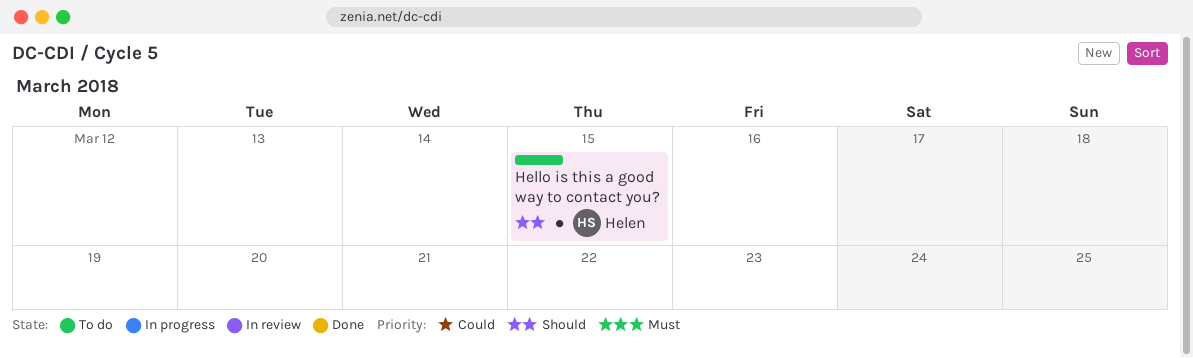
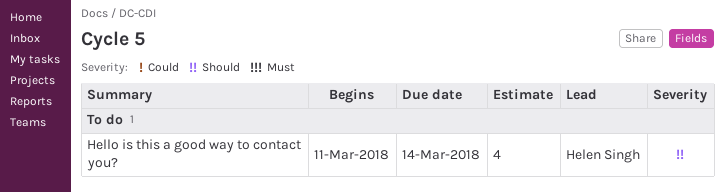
Hello is this a good way to contact you?, estimate: 1 -> 4
Hello is this a good way to contact you?, due: Mar 15 -> Mar 14

